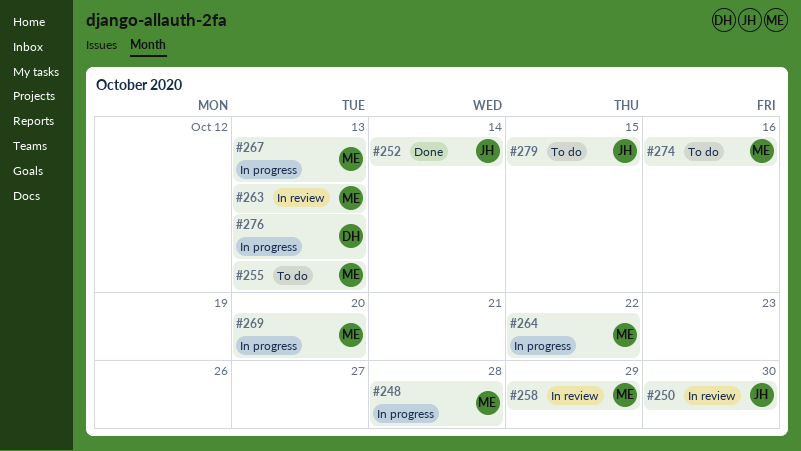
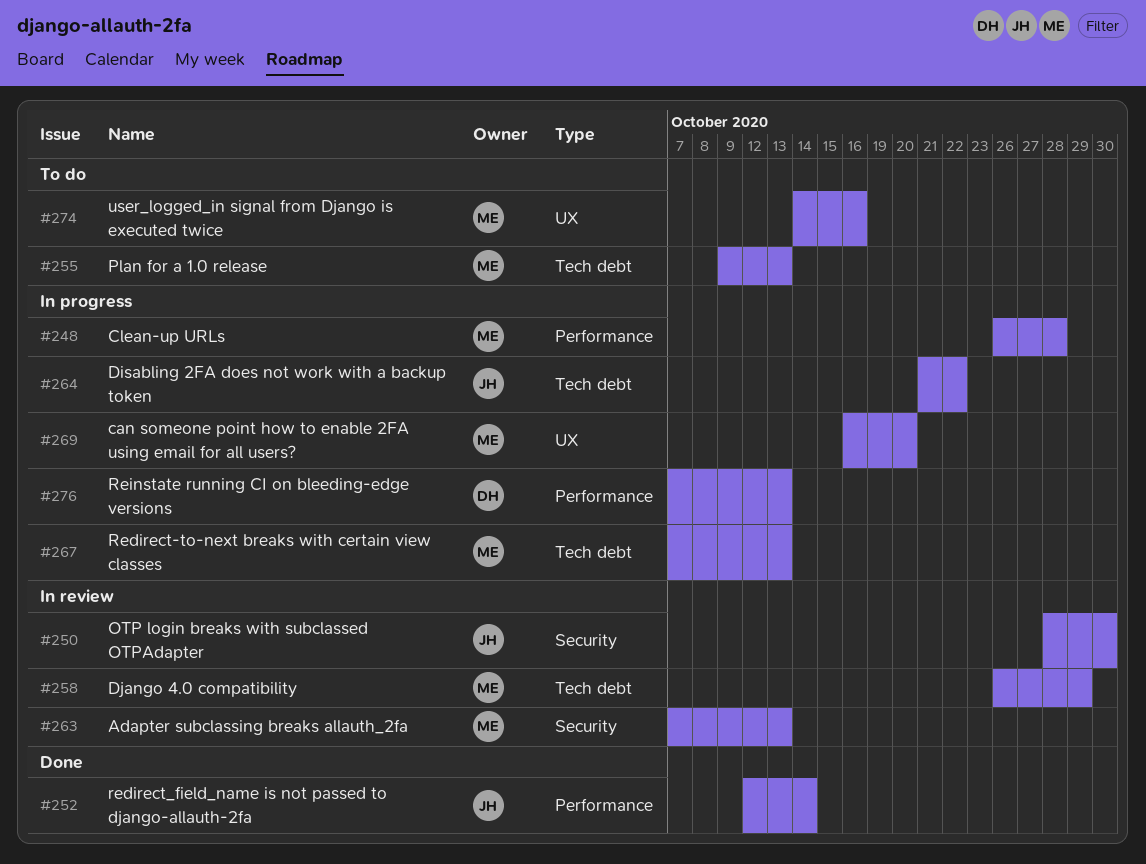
#264, owner: ME -> JH
#279: present -> none

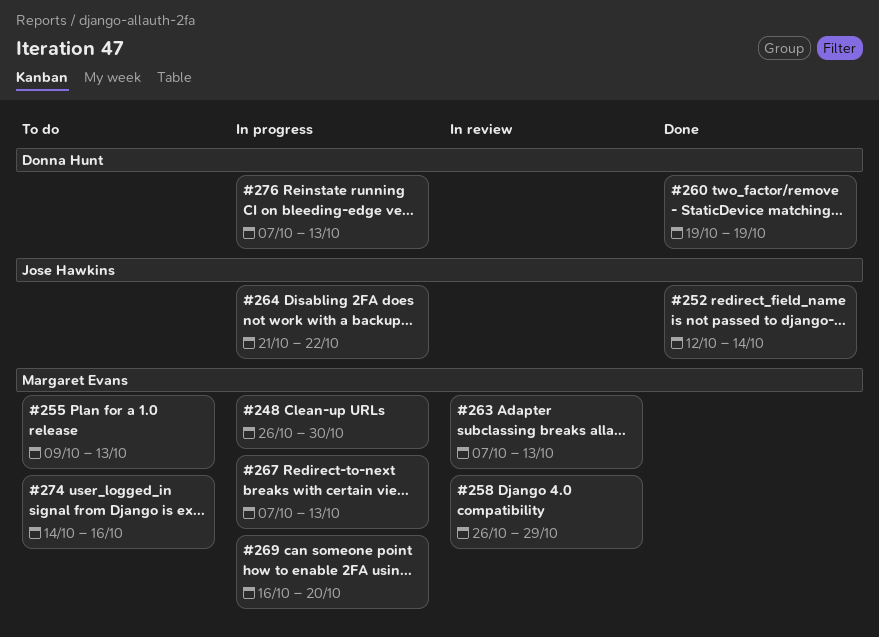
#248, due: Oct 28 -> Oct 30
#250: present -> none
#260: none -> present

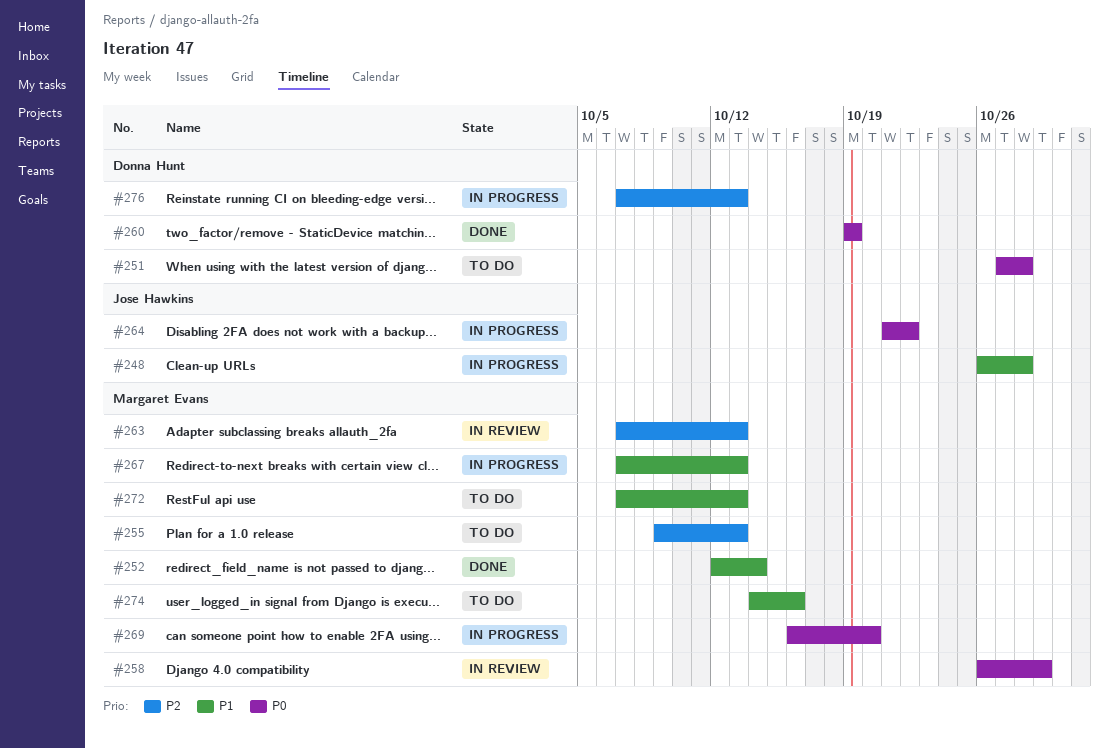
#248, owner: Margaret Evans -> Jose Hawkins
#248, due: Oct 30 -> Oct 28
#251: none -> present
#252, owner: Jose Hawkins -> Margaret Evans
#272: none -> present

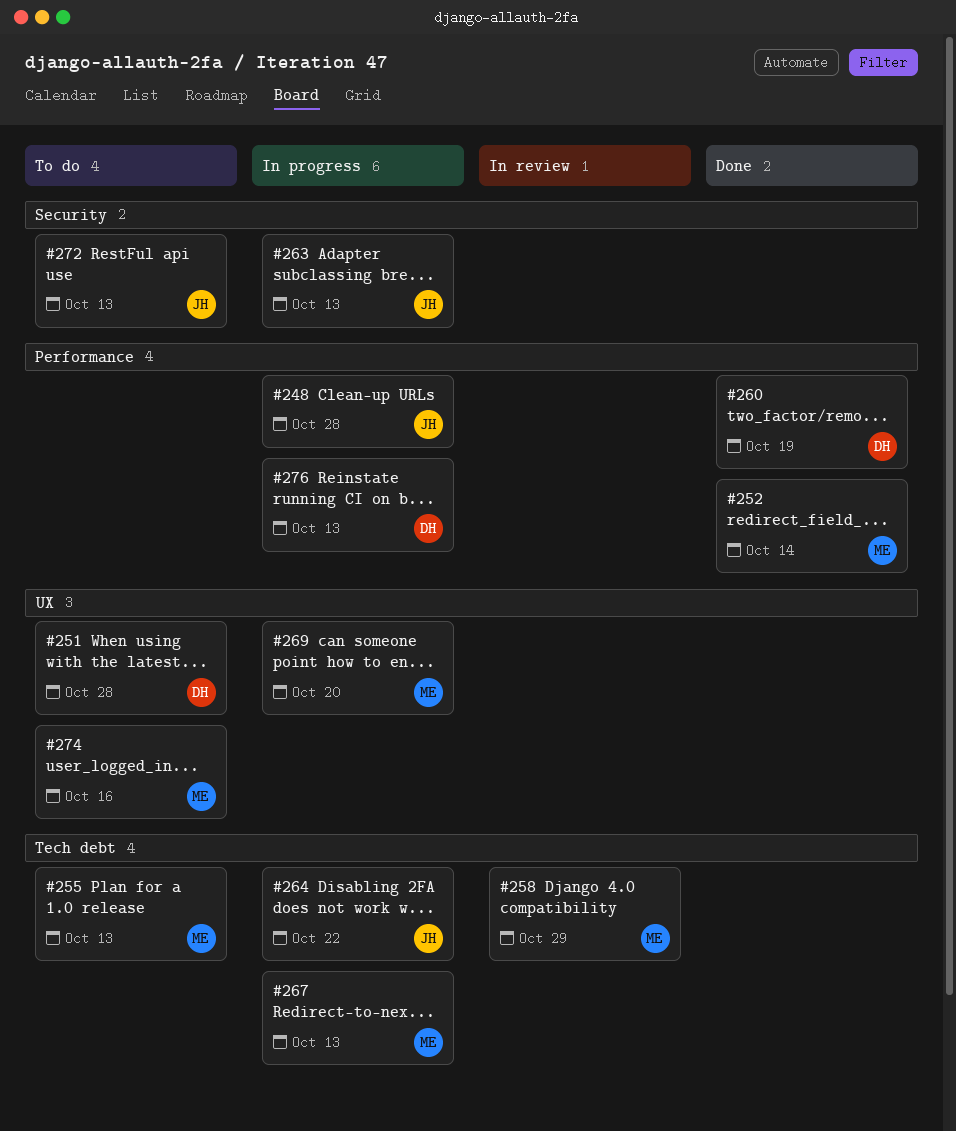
#263, status: In review -> In progress
#263, owner: Margaret Evans -> Jose Hawkins
#272, owner: Margaret Evans -> Jose Hawkins

